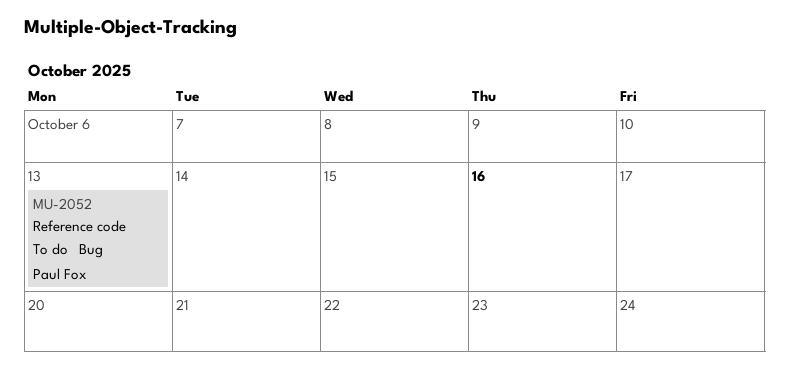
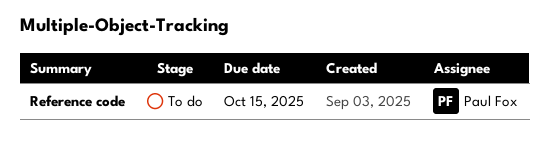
Reference code, due: Oct 13 -> Oct 15

